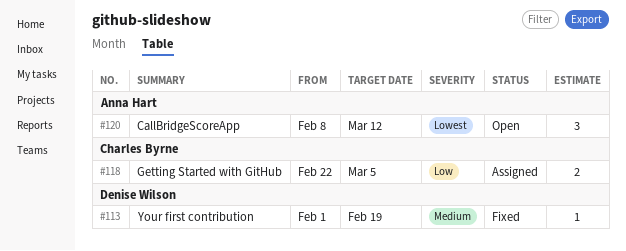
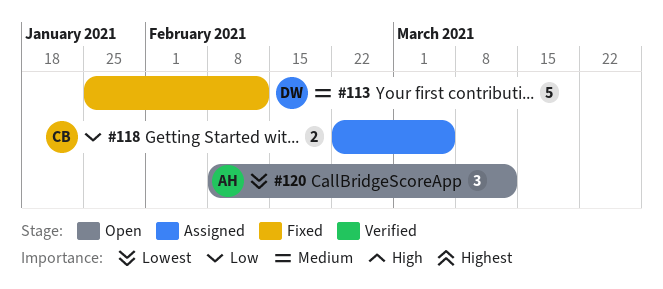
#113, estimate: 1 -> 5
#113, start: Feb 1 -> Jan 25
#113, due: Feb 19 -> Feb 12

